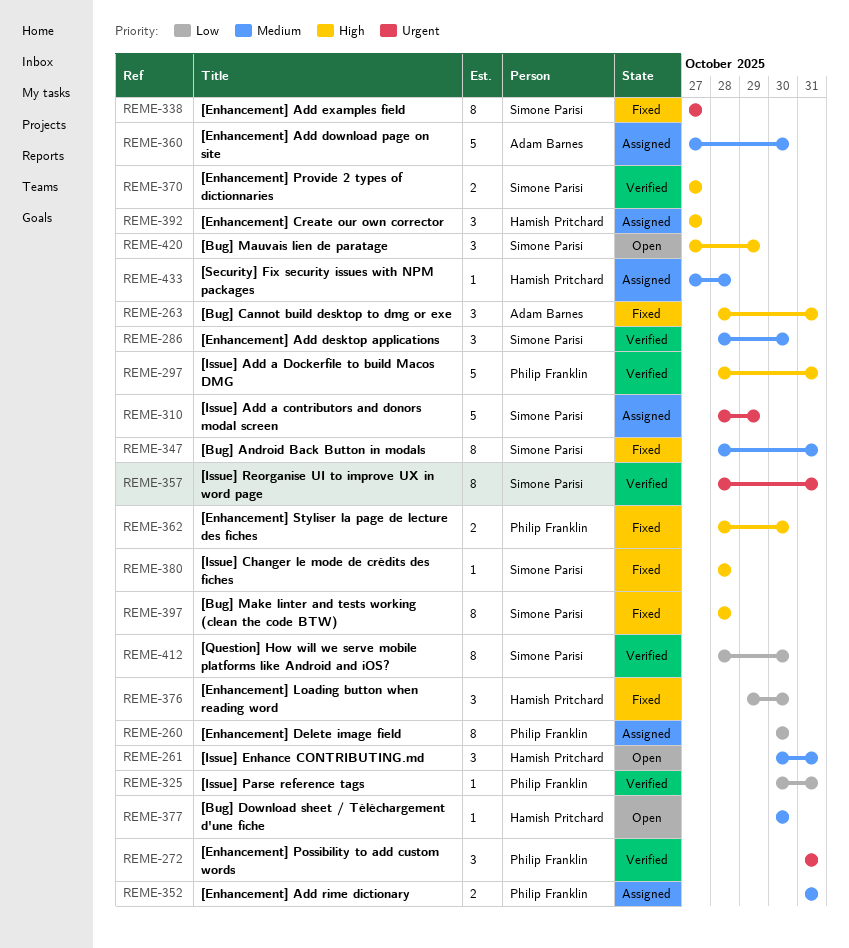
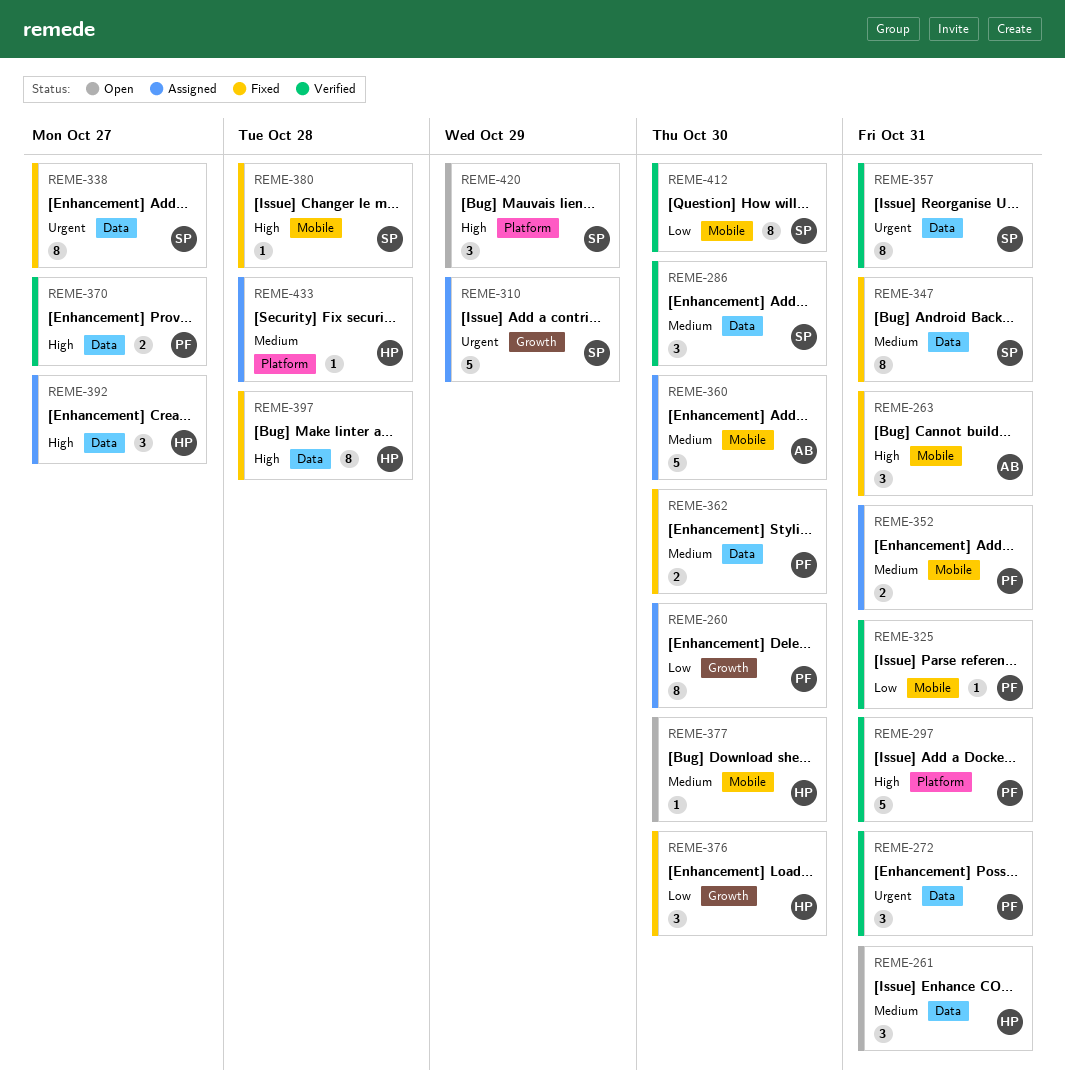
REME-362, priority: High -> Medium
REME-370, owner: Simone Parisi -> Philip Franklin
REME-397, owner: Simone Parisi -> Hamish Pritchard

